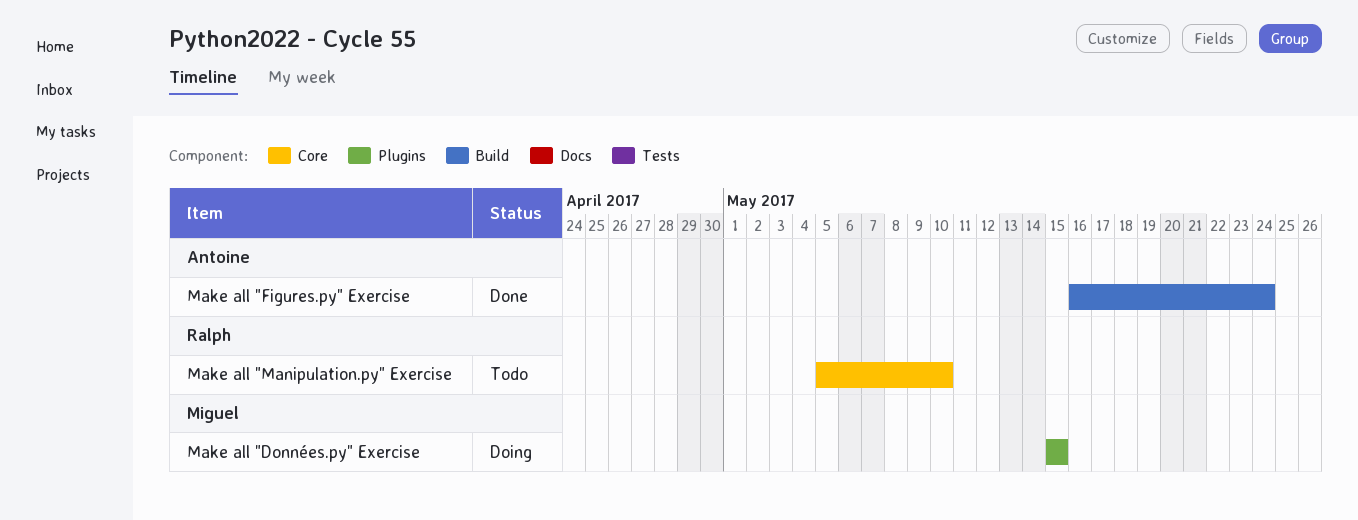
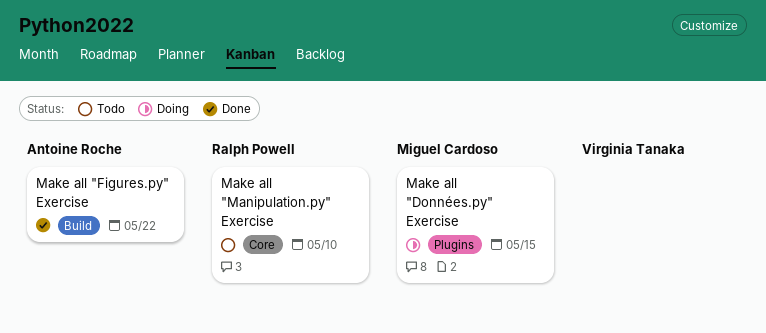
Make all "Figures.py" Exercise, due: May 24 -> May 22

